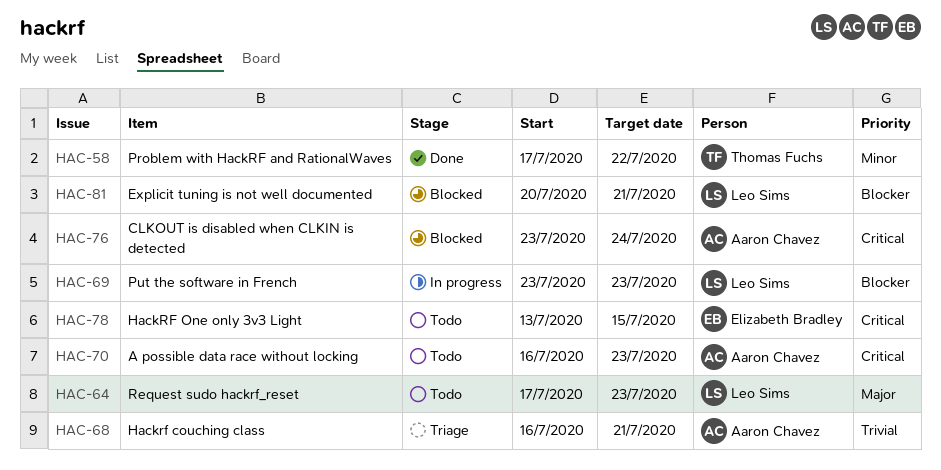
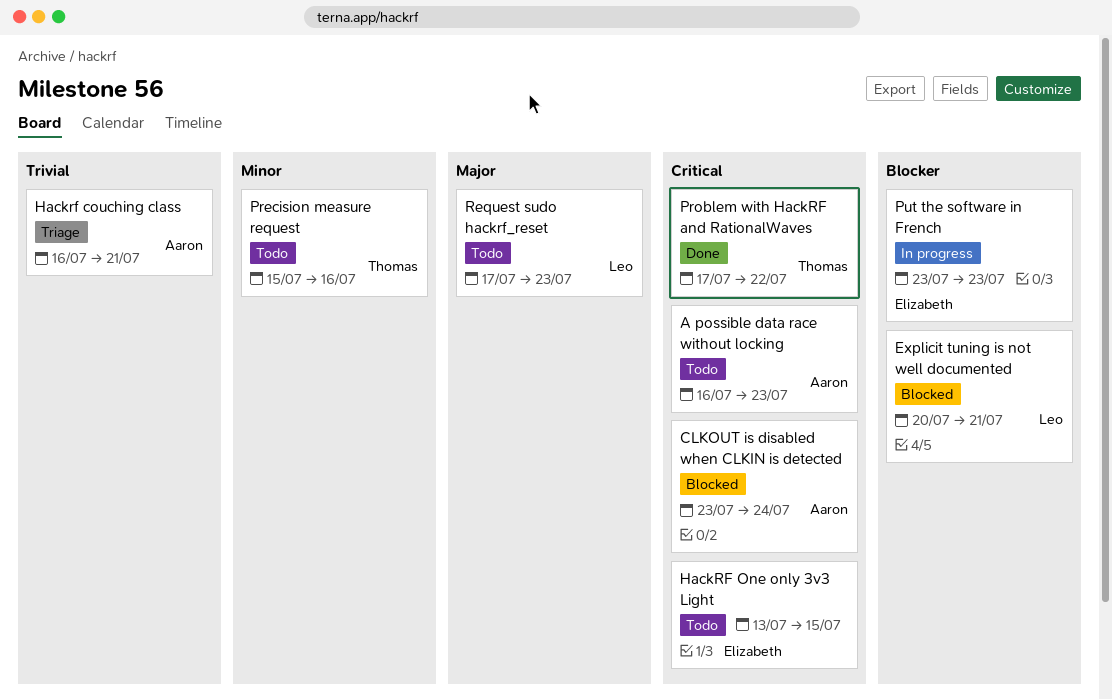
Precision measure request: none -> present
Problem with HackRF and RationalWaves, priority: Minor -> Critical
Put the software in French, owner: Leo Sims -> Elizabeth Bradley

